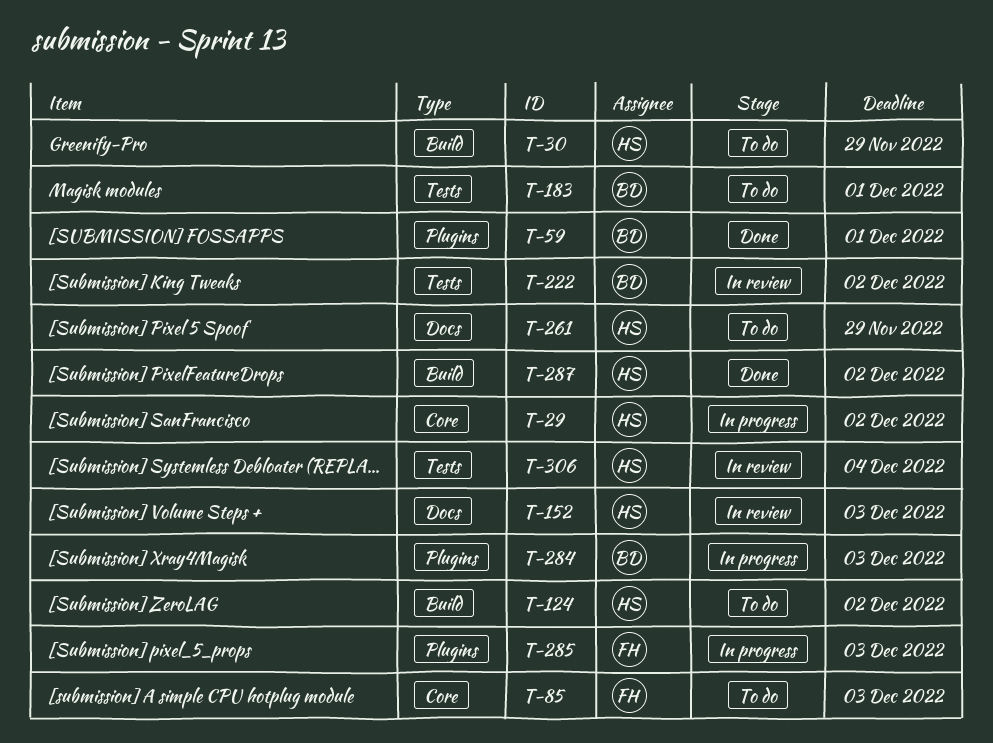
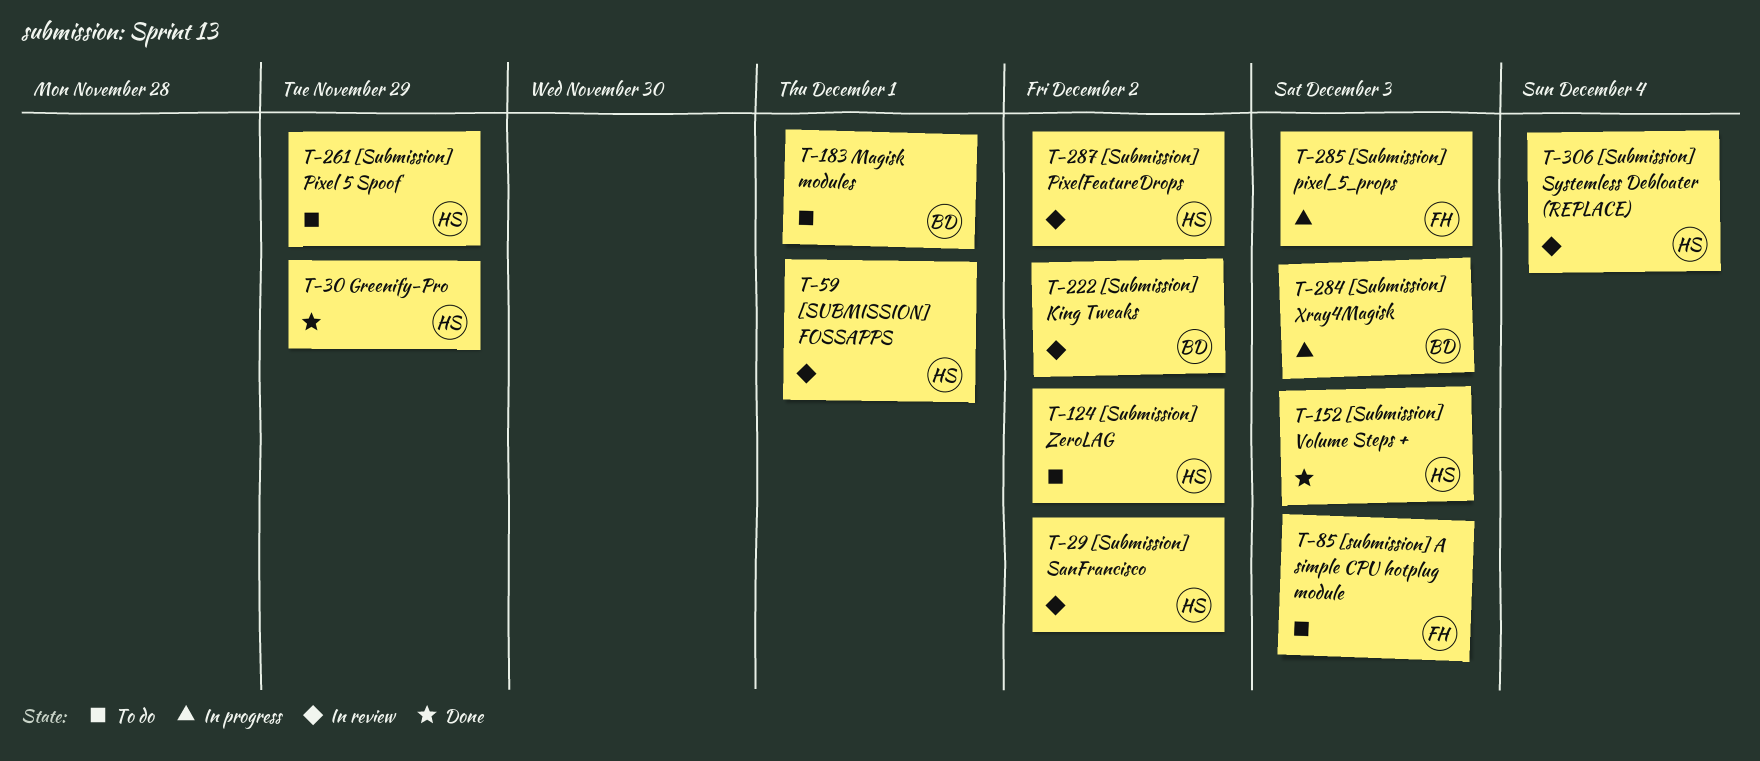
T-29, status: In progress -> In review
T-30, status: To do -> Done
T-59, status: Done -> In review
T-59, owner: BD -> HS
T-152, status: In review -> Done
T-287, status: Done -> In review

